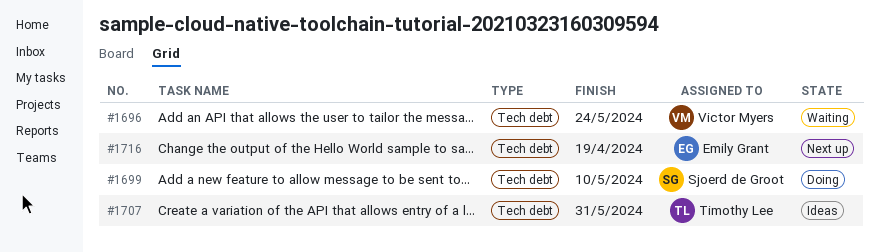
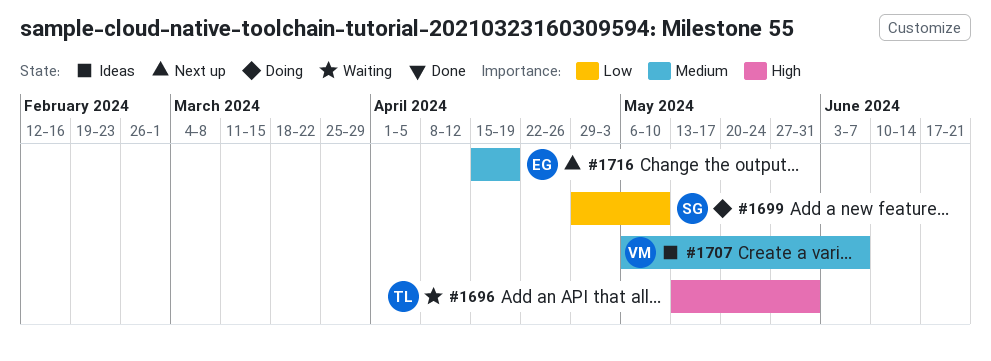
#1696, owner: Victor Myers -> Timothy Lee
#1696, due: May 24 -> May 31
#1707, owner: Timothy Lee -> Victor Myers
#1707, due: May 31 -> Jun 7

